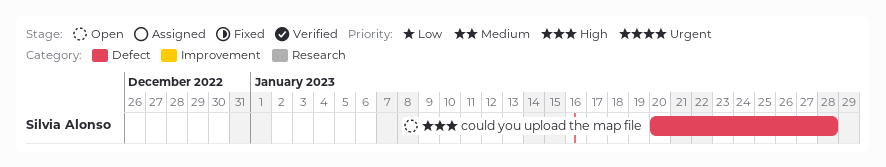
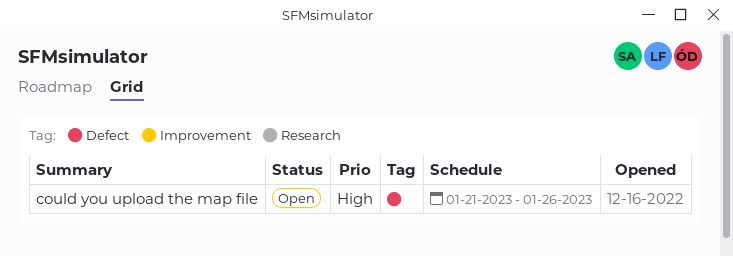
could you upload the map file, start: Jan 20 -> Jan 21
could you upload the map file, due: Jan 28 -> Jan 26

